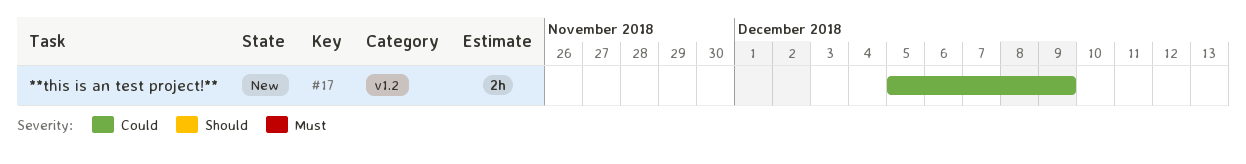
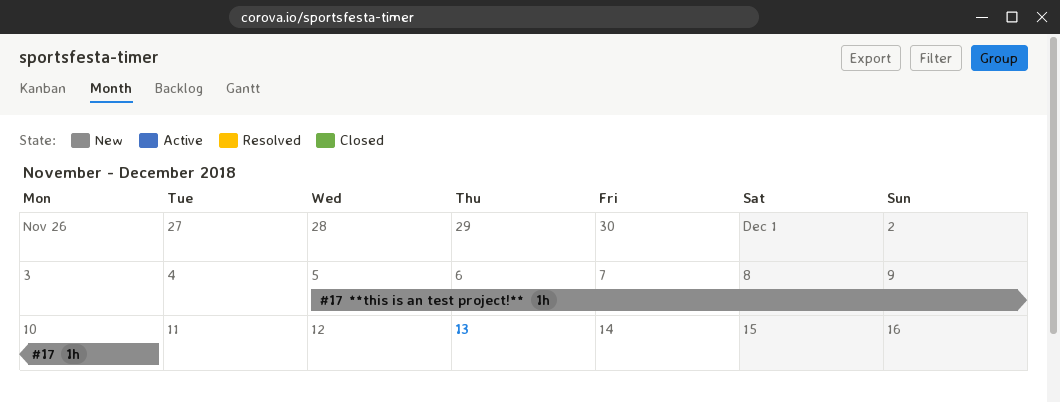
#17, estimate: 2h -> 1h
#17, due: Dec 9 -> Dec 10

